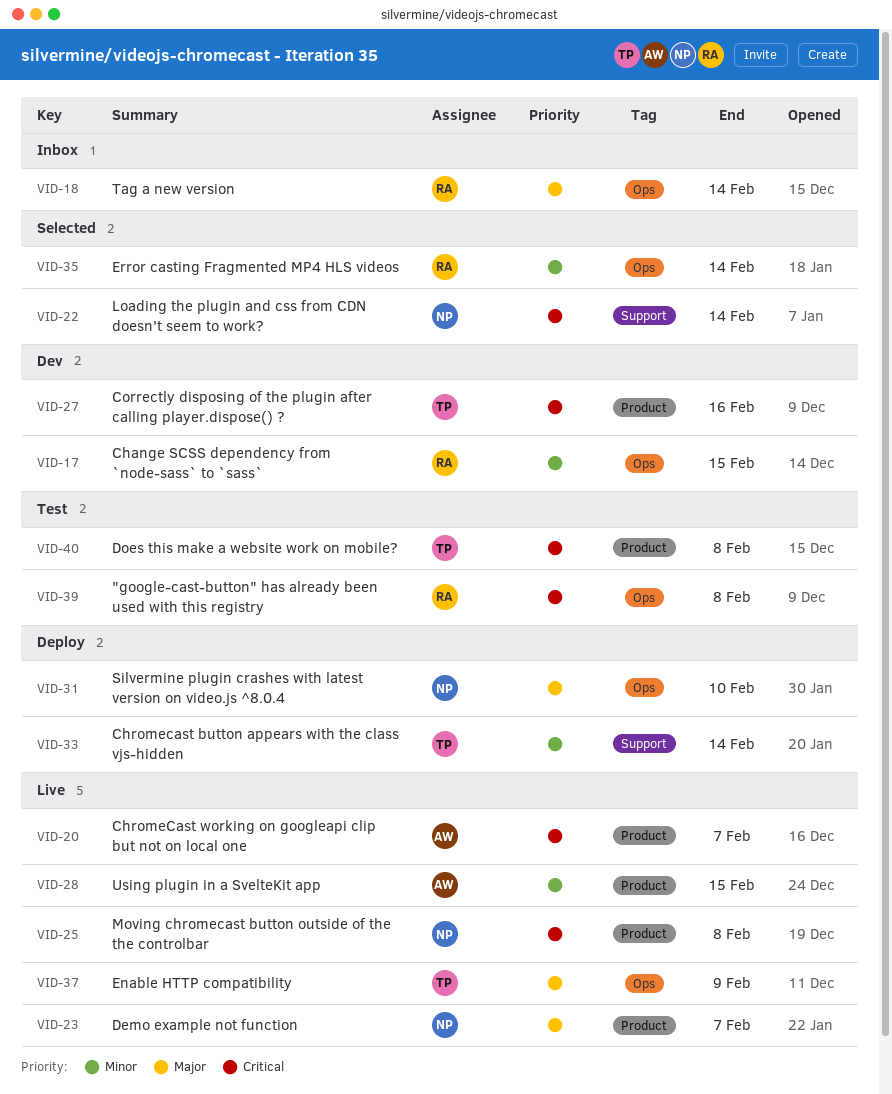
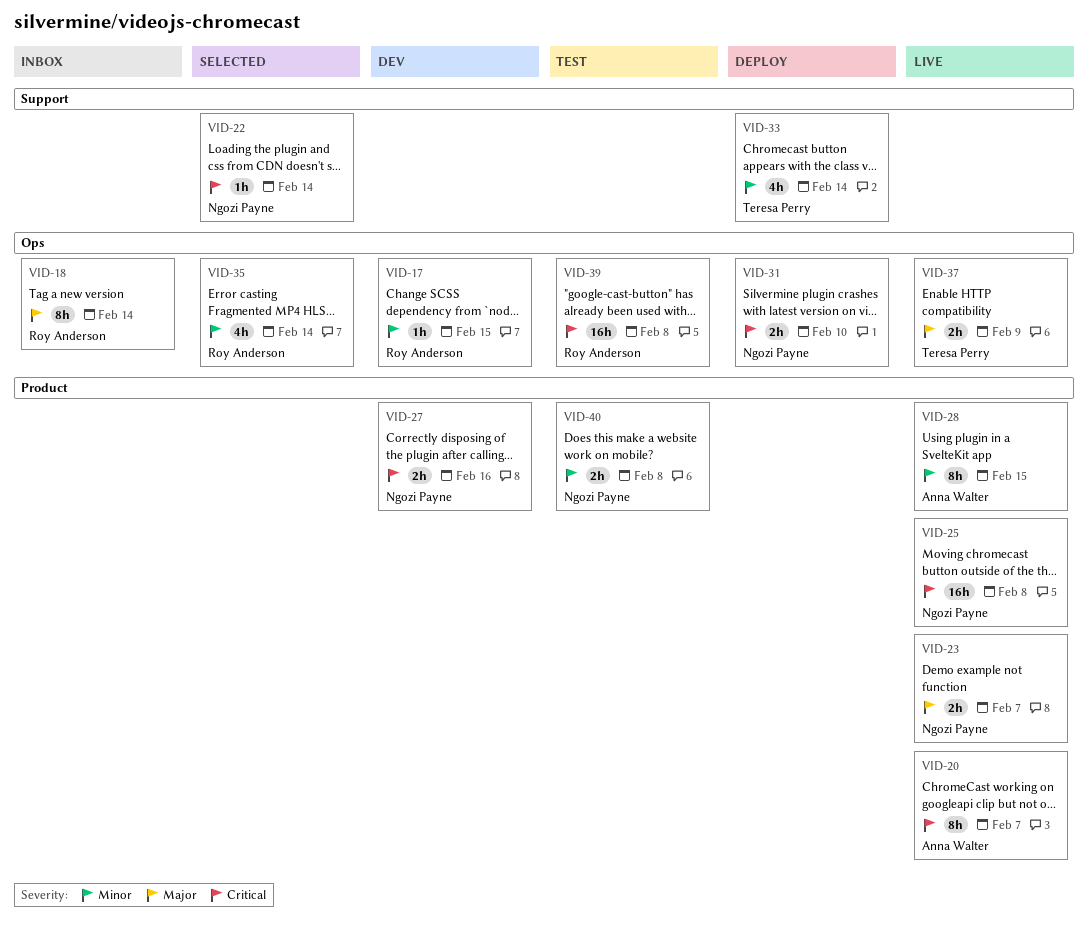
VID-27, owner: Teresa Perry -> Ngozi Payne
VID-31, priority: Major -> Critical
VID-40, owner: Teresa Perry -> Ngozi Payne
VID-40, priority: Critical -> Minor

